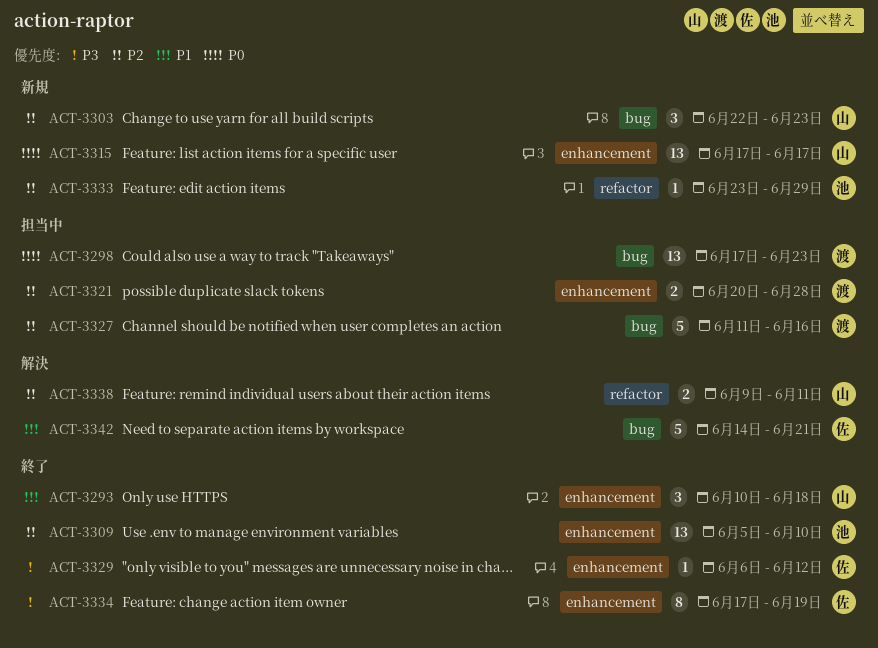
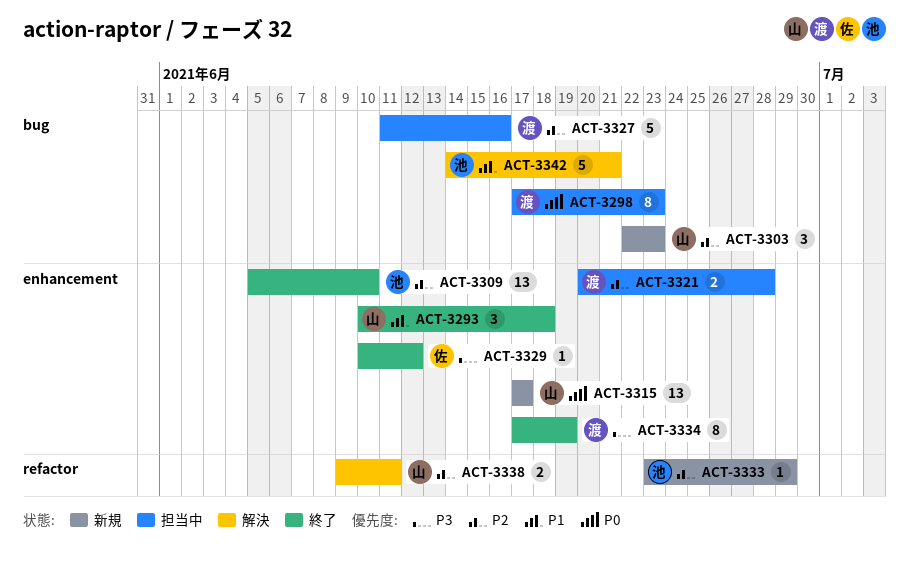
ACT-3298, estimate: 13 -> 8
ACT-3329, start: Jun 6 -> Jun 10
ACT-3334, owner: 佐 -> 渡
ACT-3342, owner: 佐 -> 池

